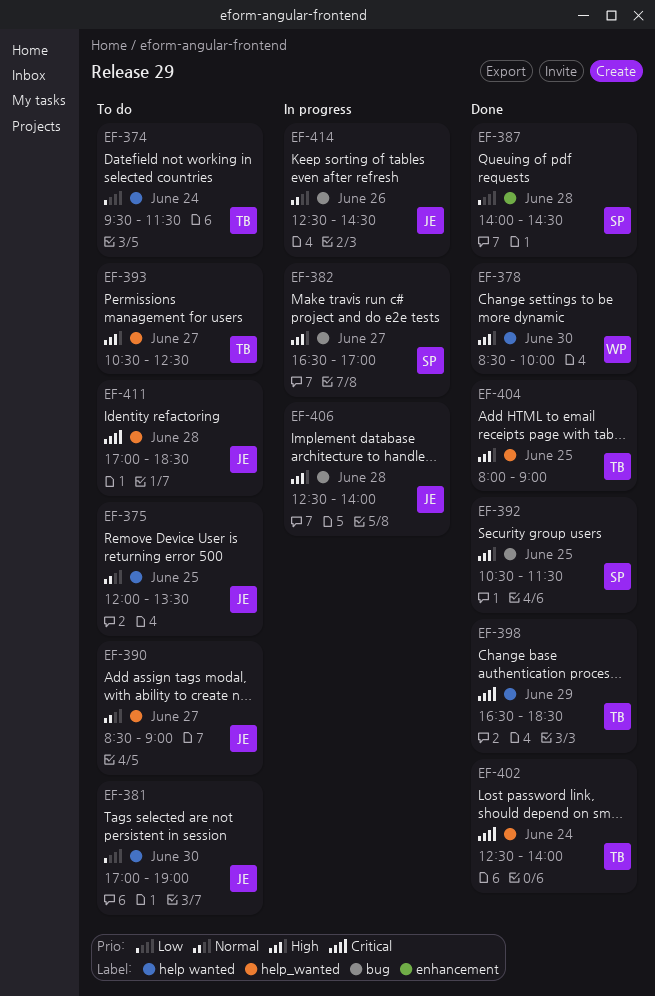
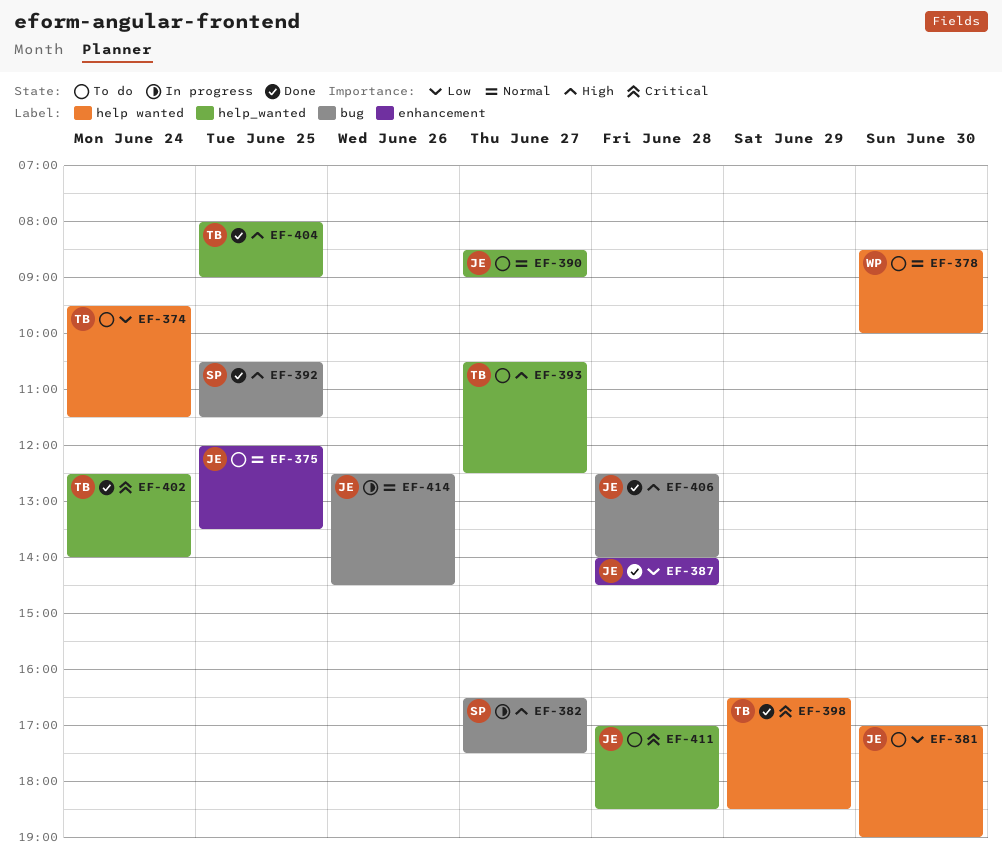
EF-375, label: help wanted -> enhancement
EF-378, status: Done -> To do
EF-378, priority: High -> Normal
EF-382, ends: 17:00 -> 17:30
EF-387, owner: SP -> JE
EF-406, status: In progress -> Done

